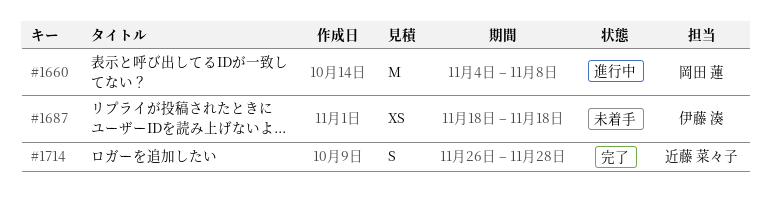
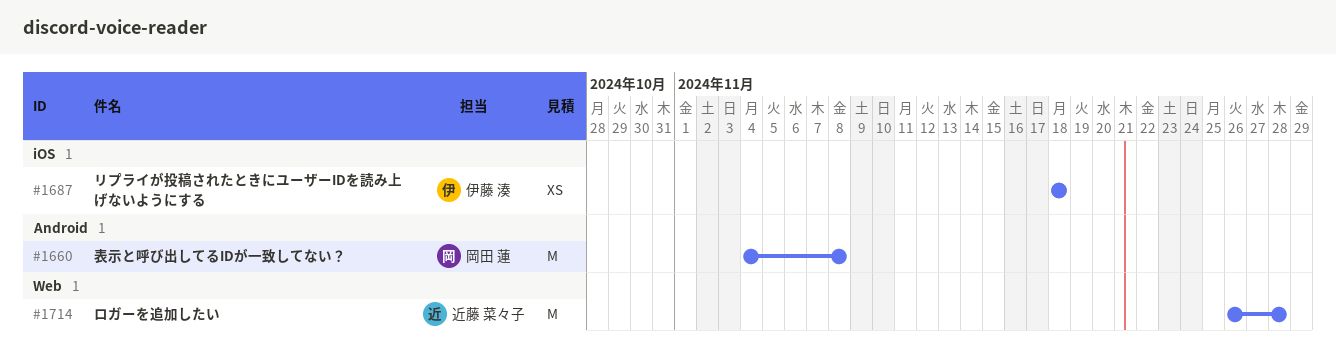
#1714, estimate: S -> M

